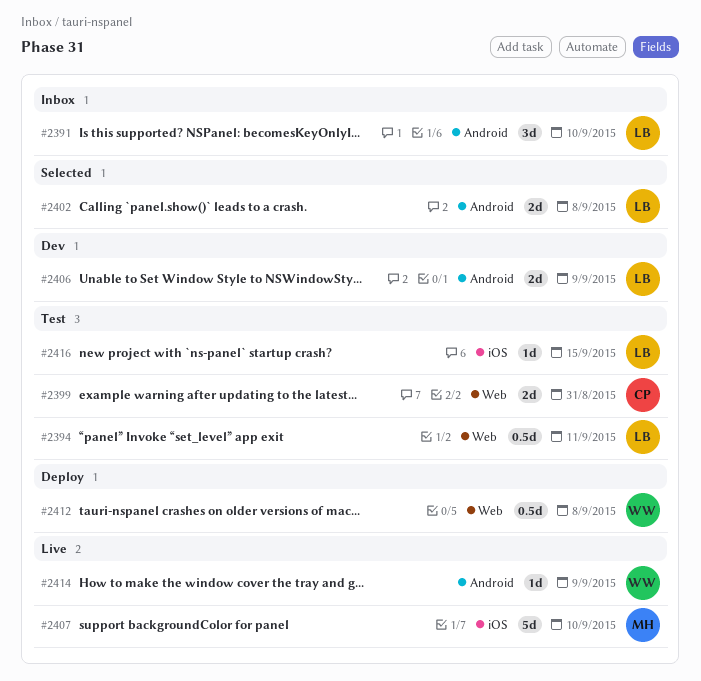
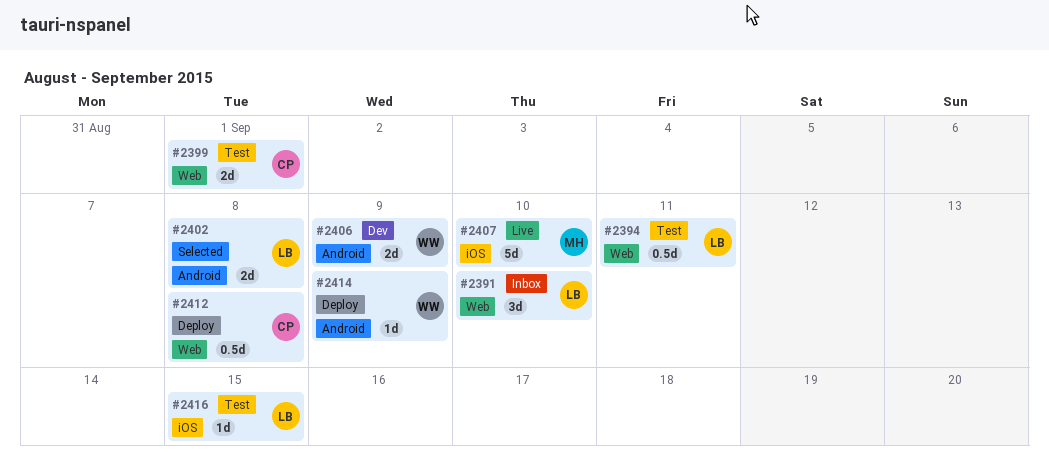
#2391, label: Android -> Web
#2399, due: Aug 31 -> Sep 1
#2406, owner: LB -> WW
#2412, owner: WW -> CP
#2414, status: Live -> Deploy

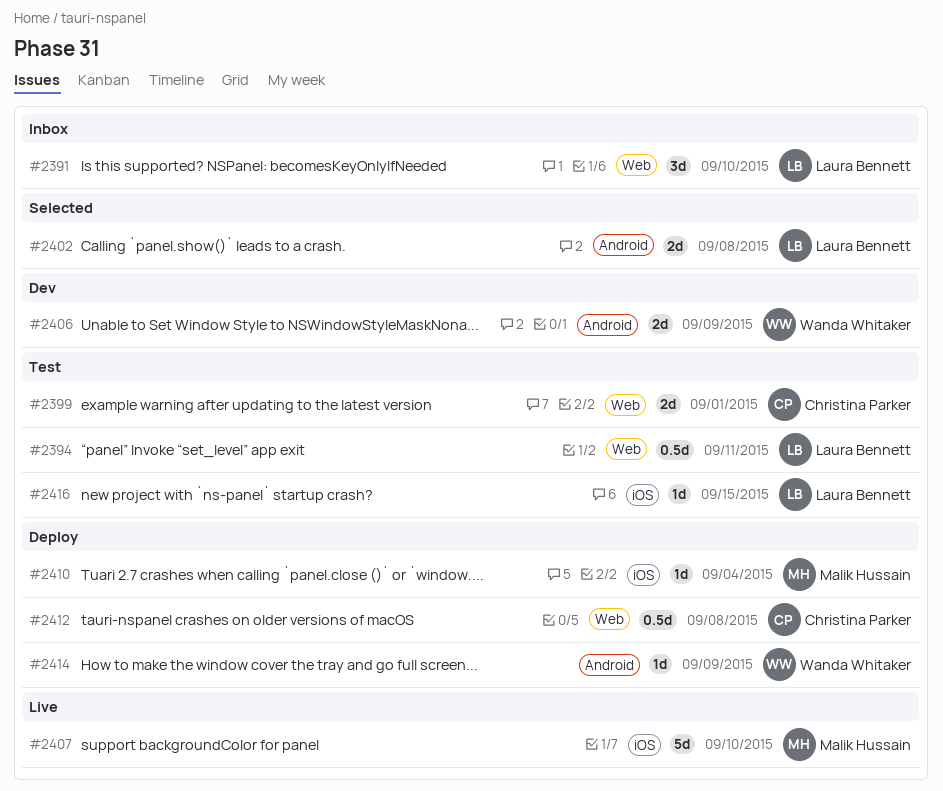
#2410: none -> present

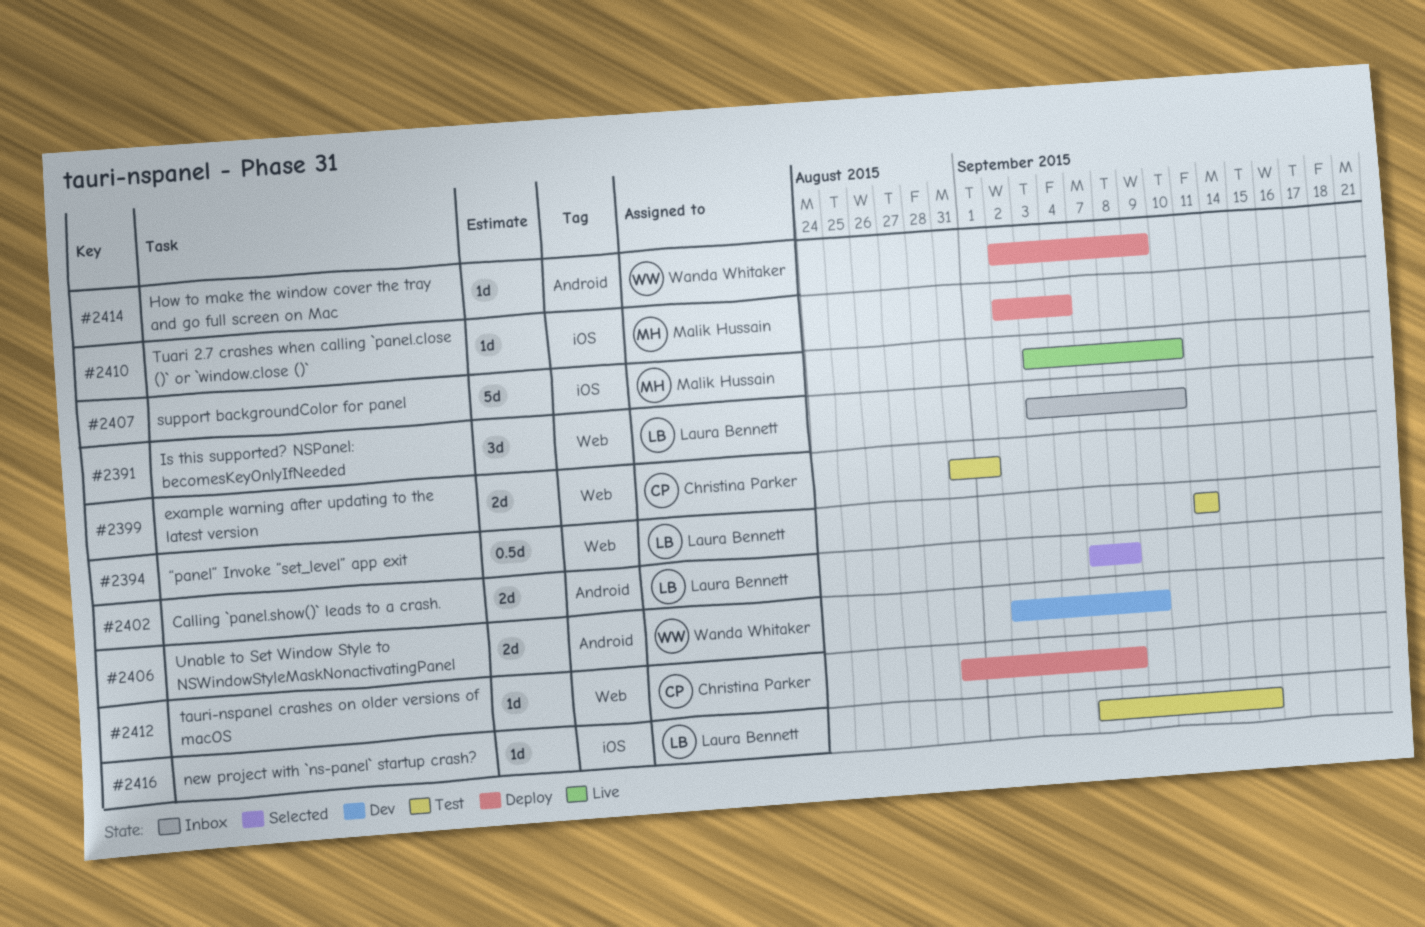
#2412, estimate: 0.5d -> 1d

